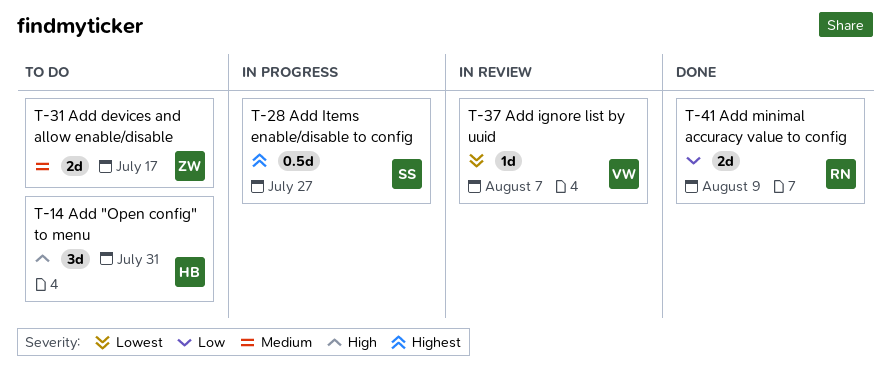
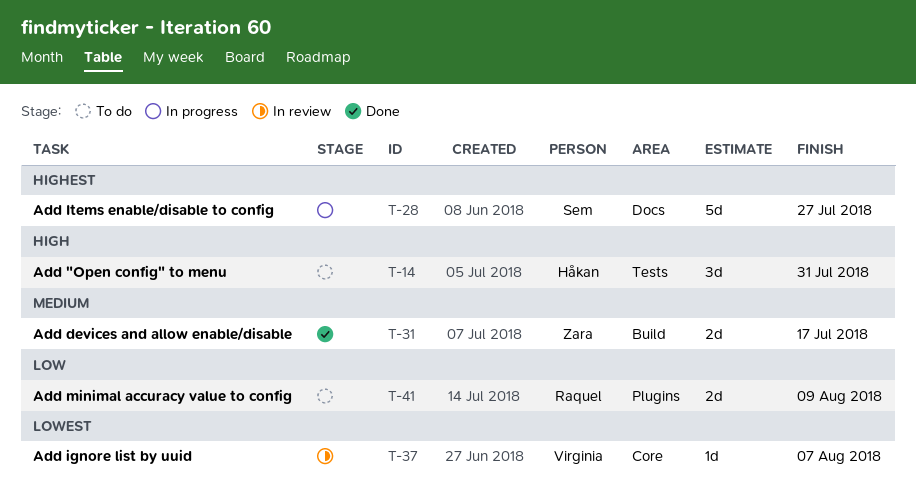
T-28, estimate: 0.5d -> 5d
T-31, status: To do -> Done
T-41, status: Done -> To do

